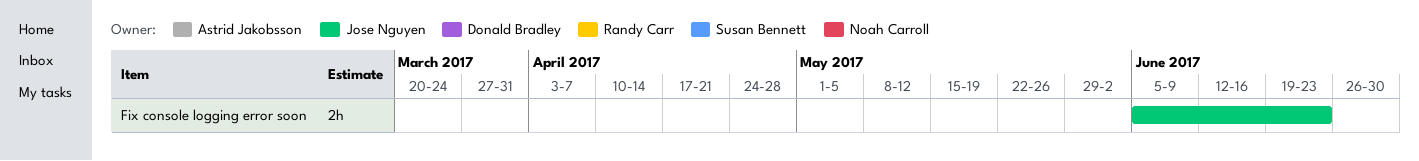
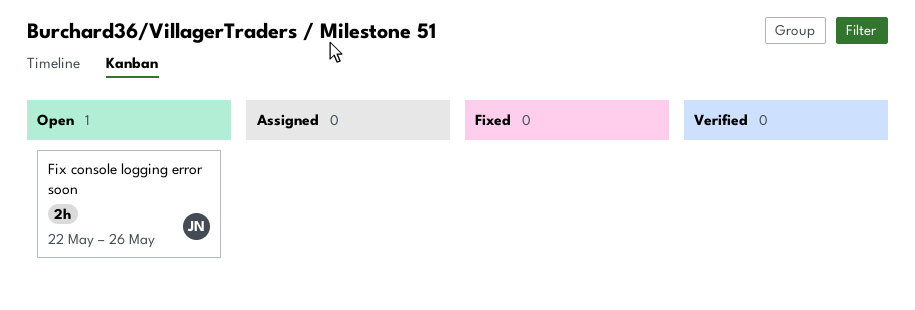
Fix console logging error soon, start: Jun 5 -> May 22
Fix console logging error soon, due: Jun 23 -> May 26

